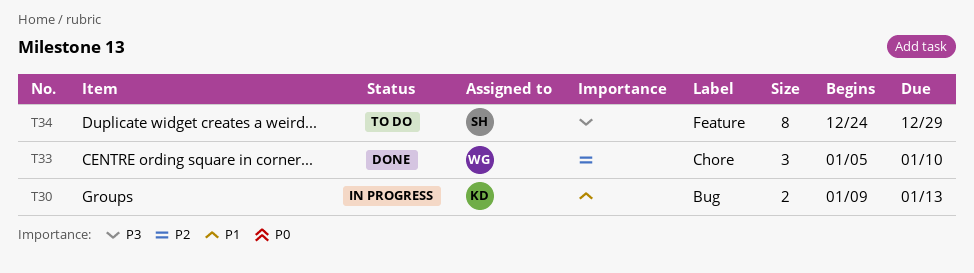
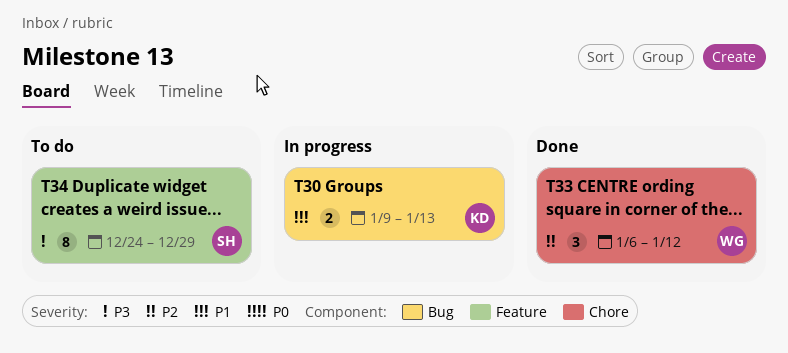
T33, start: Jan 5 -> Jan 6
T33, due: Jan 10 -> Jan 12

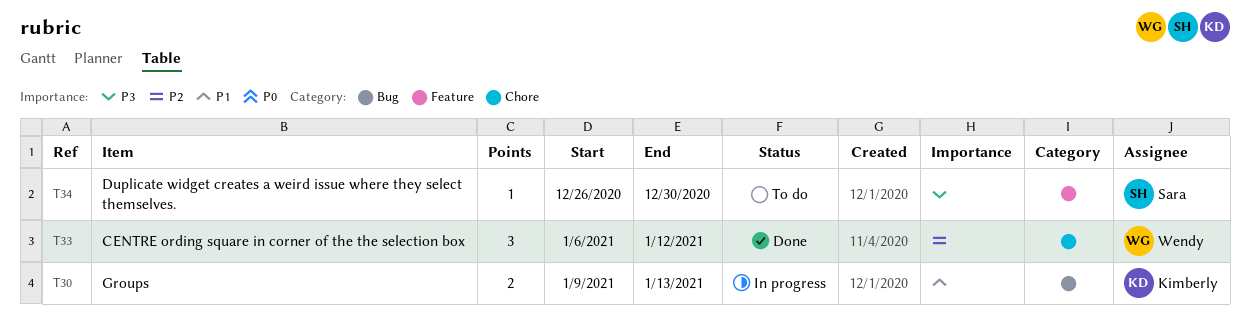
T34, estimate: 8 -> 1
T34, start: Dec 24 -> Dec 26
T34, due: Dec 29 -> Dec 30

